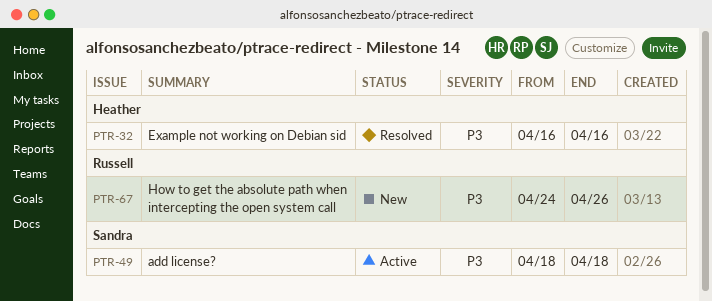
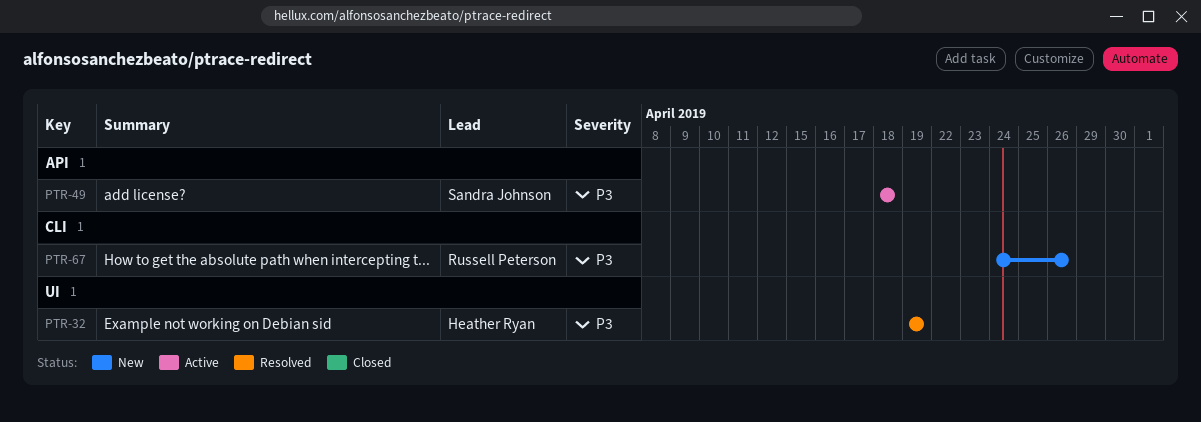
PTR-32, start: Apr 16 -> Apr 19
PTR-32, due: Apr 16 -> Apr 19

